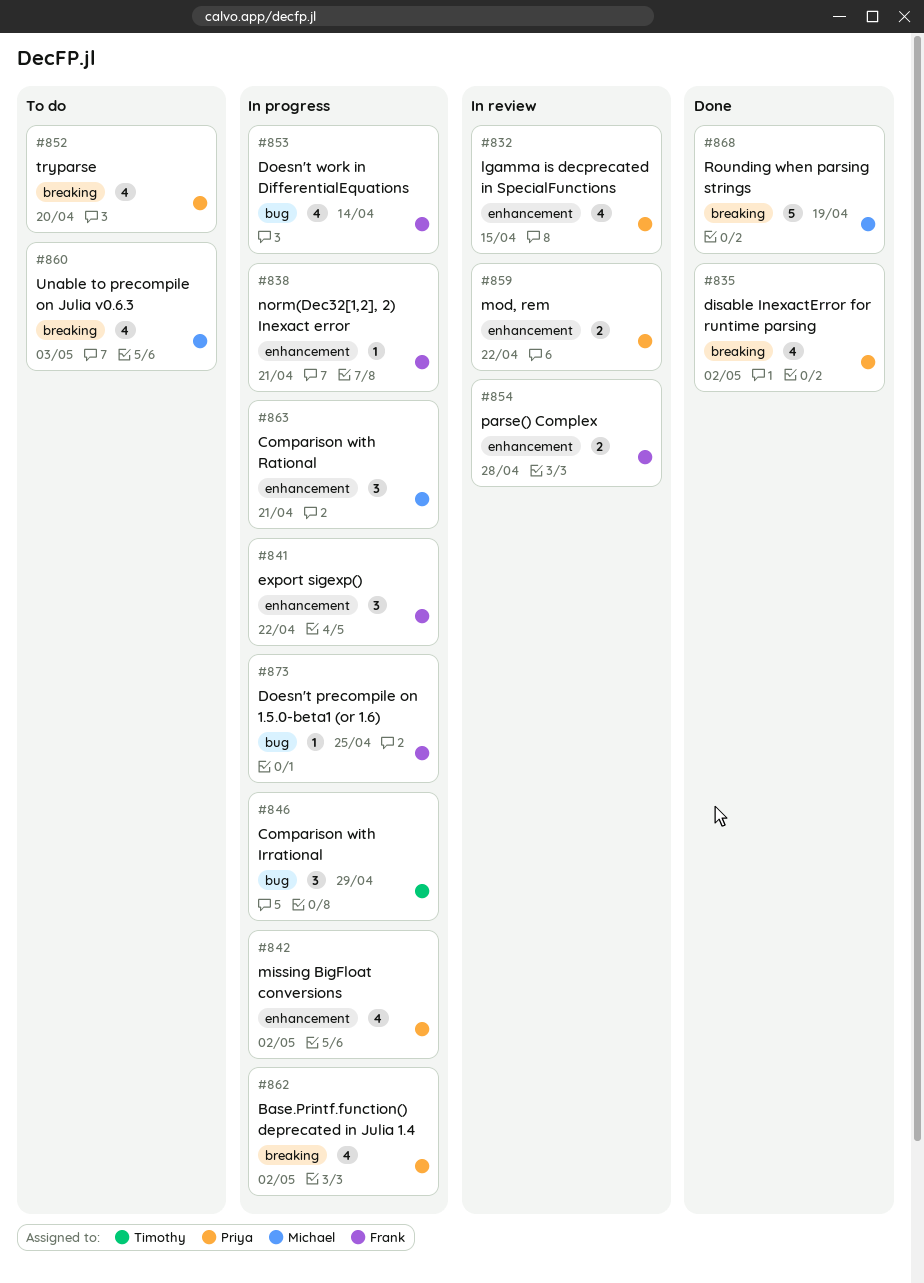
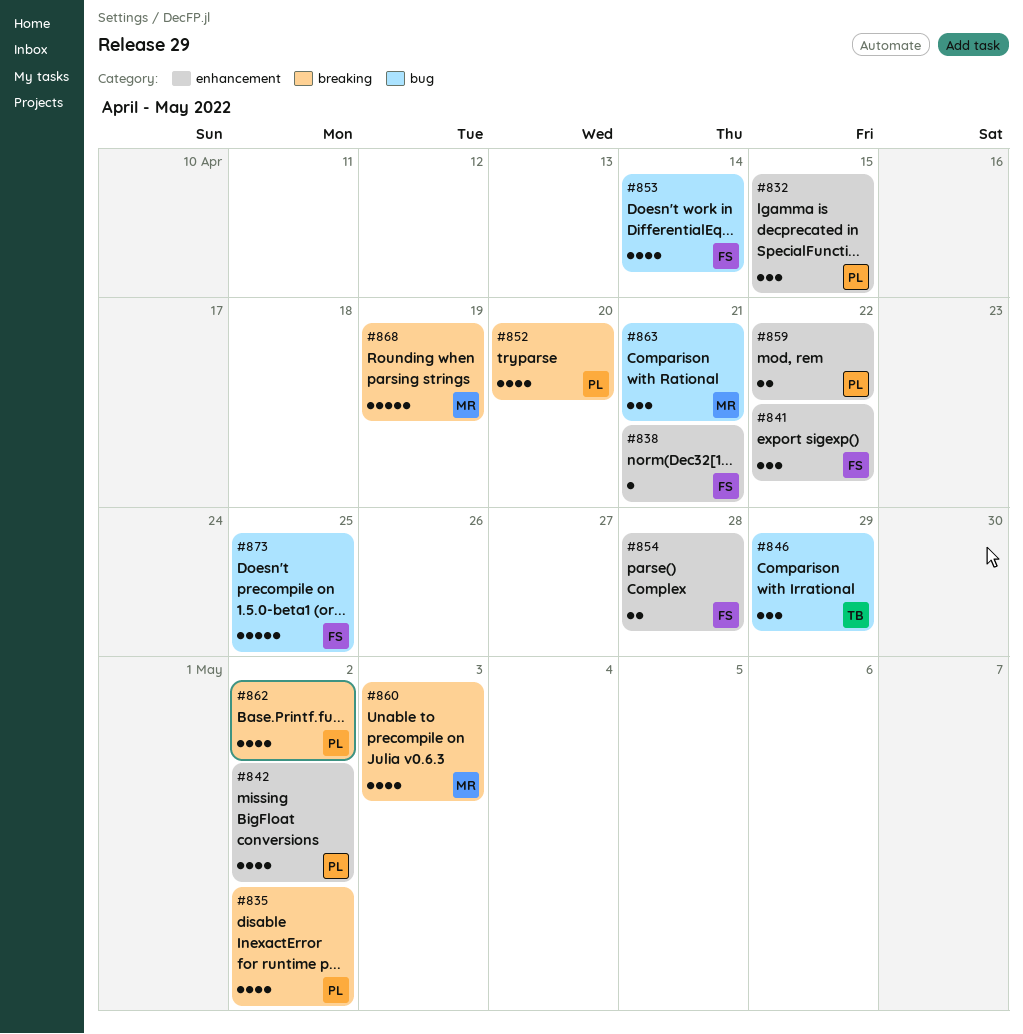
#832, estimate: 4 -> 3
#863, label: enhancement -> bug
#873, estimate: 1 -> 5

